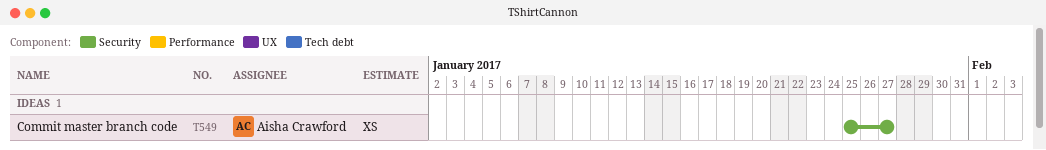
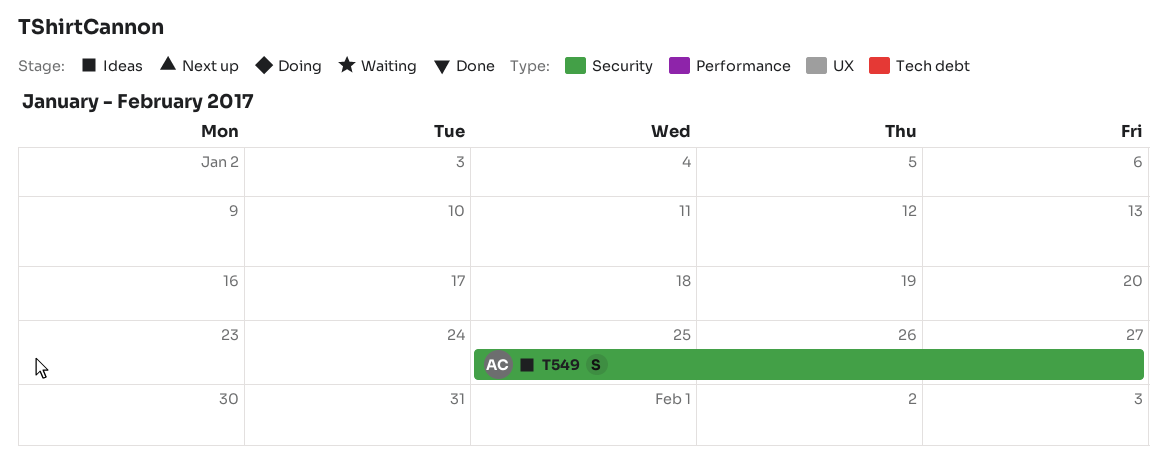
T549, estimate: XS -> S

